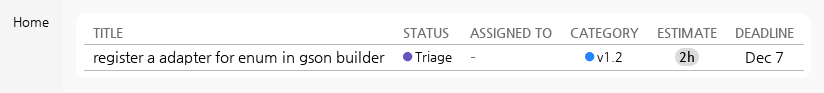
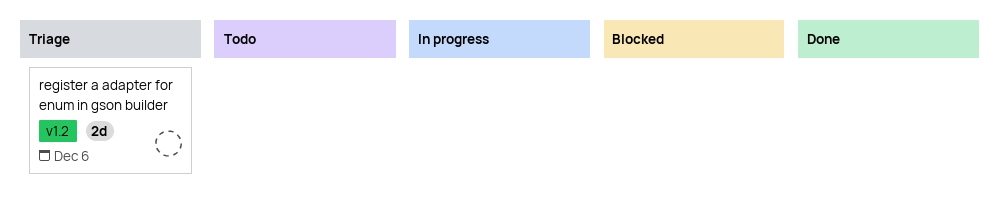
register a adapter for enum in gson builder, estimate: 2h -> 2d
register a adapter for enum in gson builder, due: Dec 7 -> Dec 6

